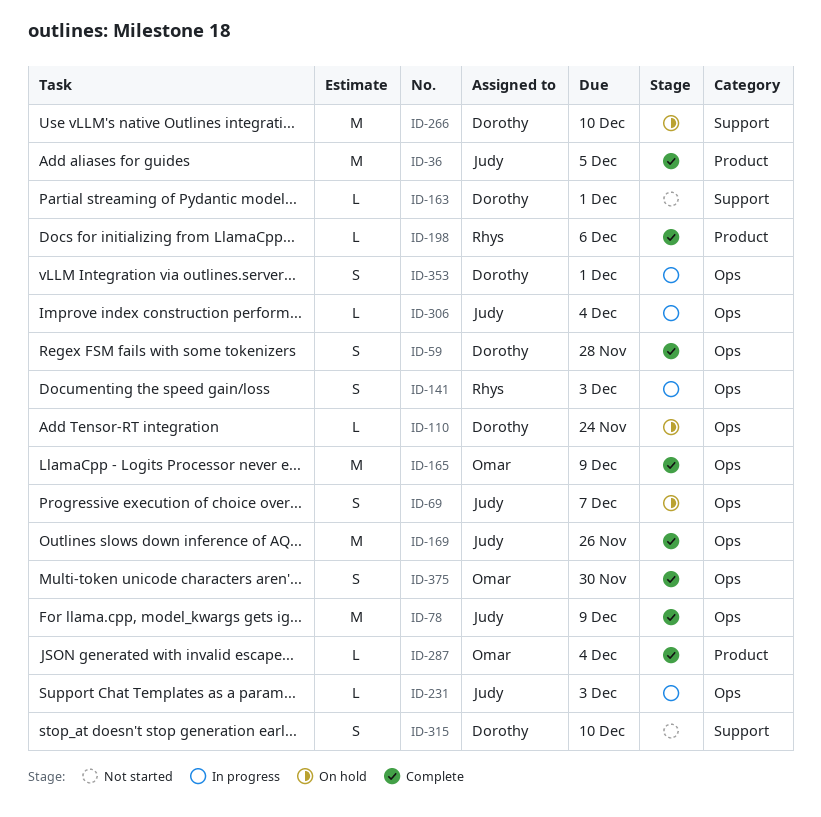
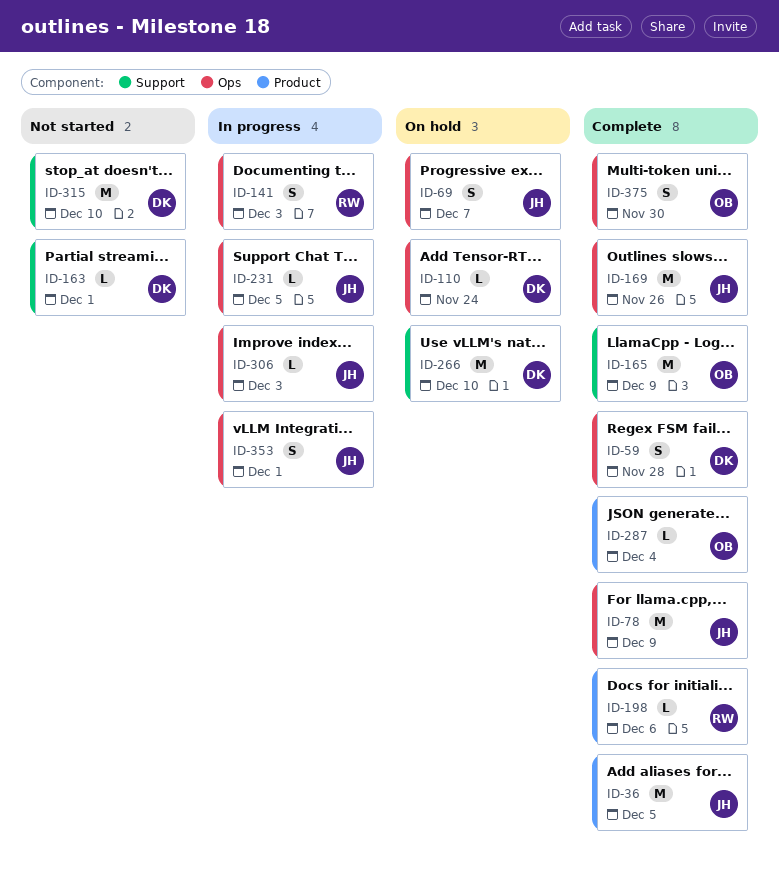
ID-165, label: Ops -> Support
ID-231, due: Dec 3 -> Dec 5
ID-306, due: Dec 4 -> Dec 3
ID-315, estimate: S -> M
ID-353, owner: Dorothy -> Judy

